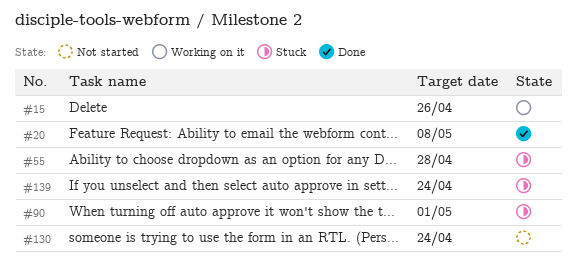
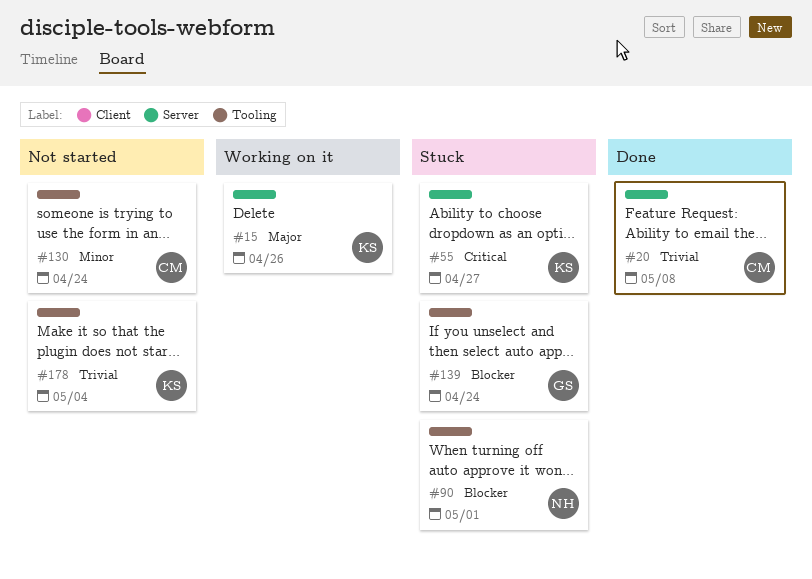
#55, due: Apr 28 -> Apr 27
#178: none -> present

